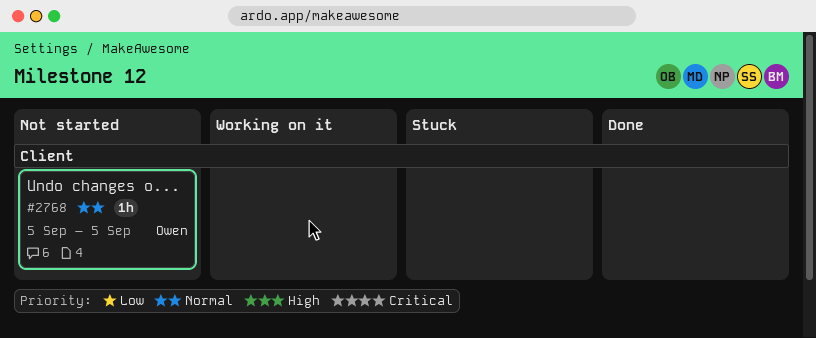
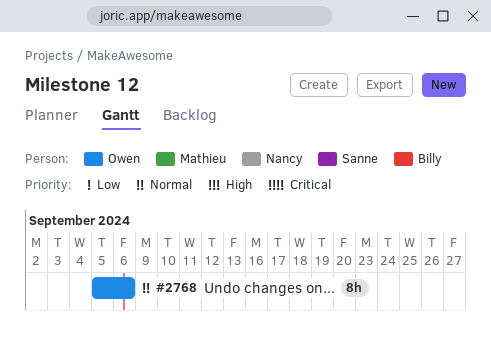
#2768, estimate: 1h -> 8h
#2768, due: Sep 5 -> Sep 6

